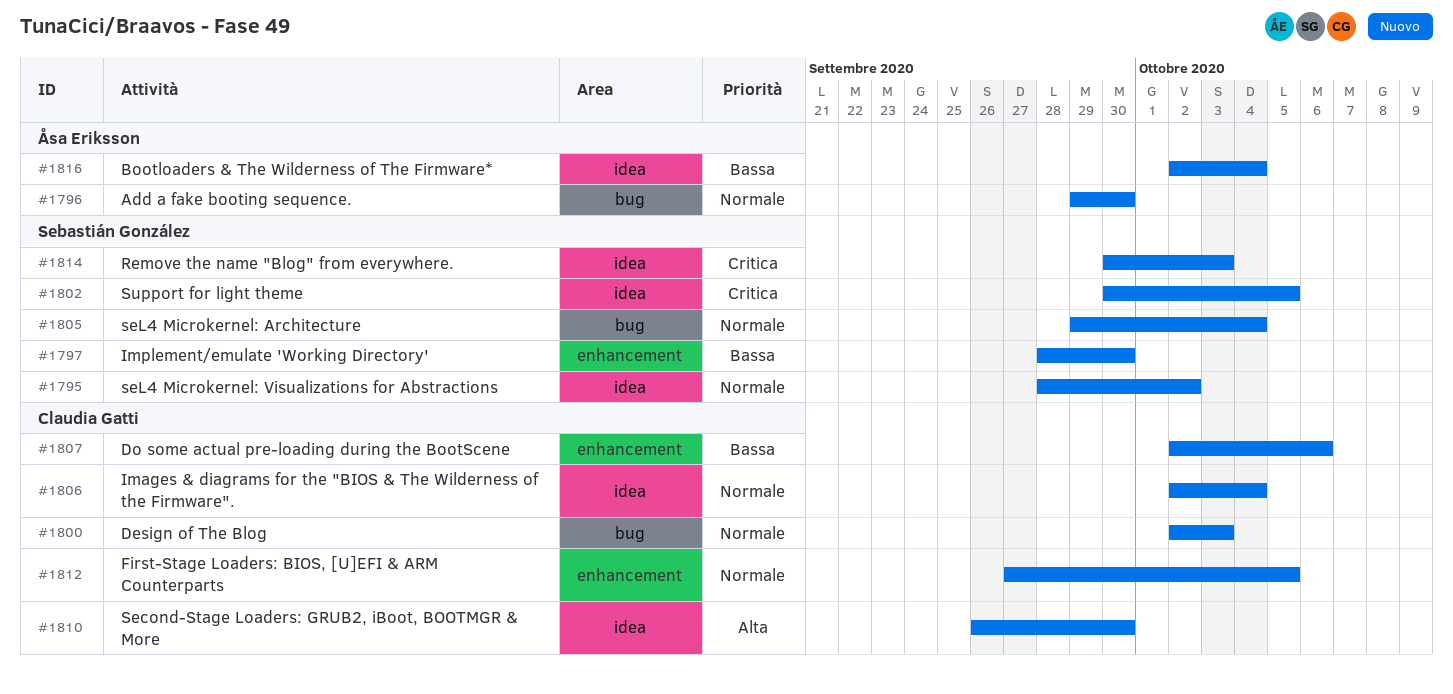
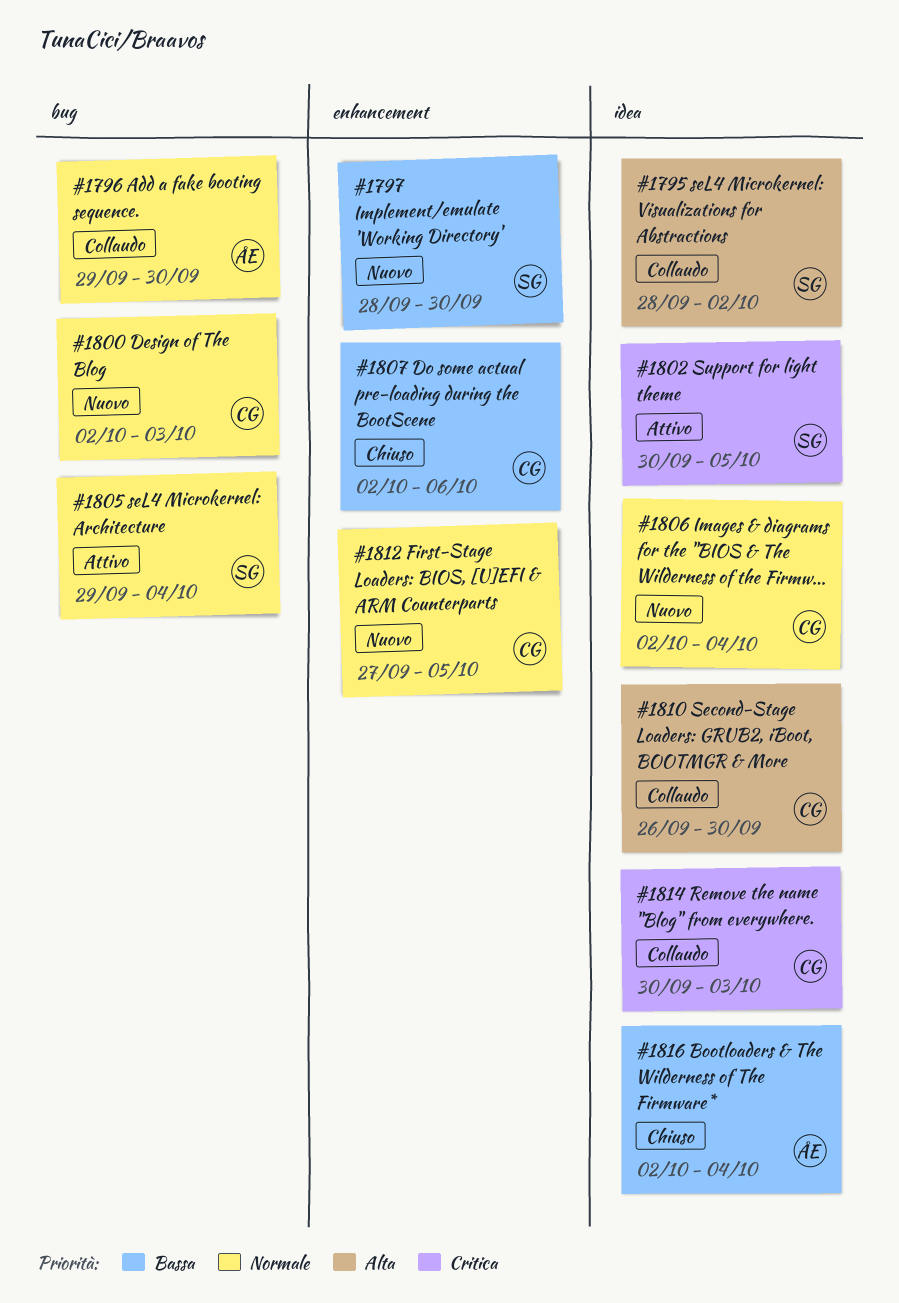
#1795, priority: Normale -> Alta
#1814, owner: Sebastián González -> Claudia Gatti

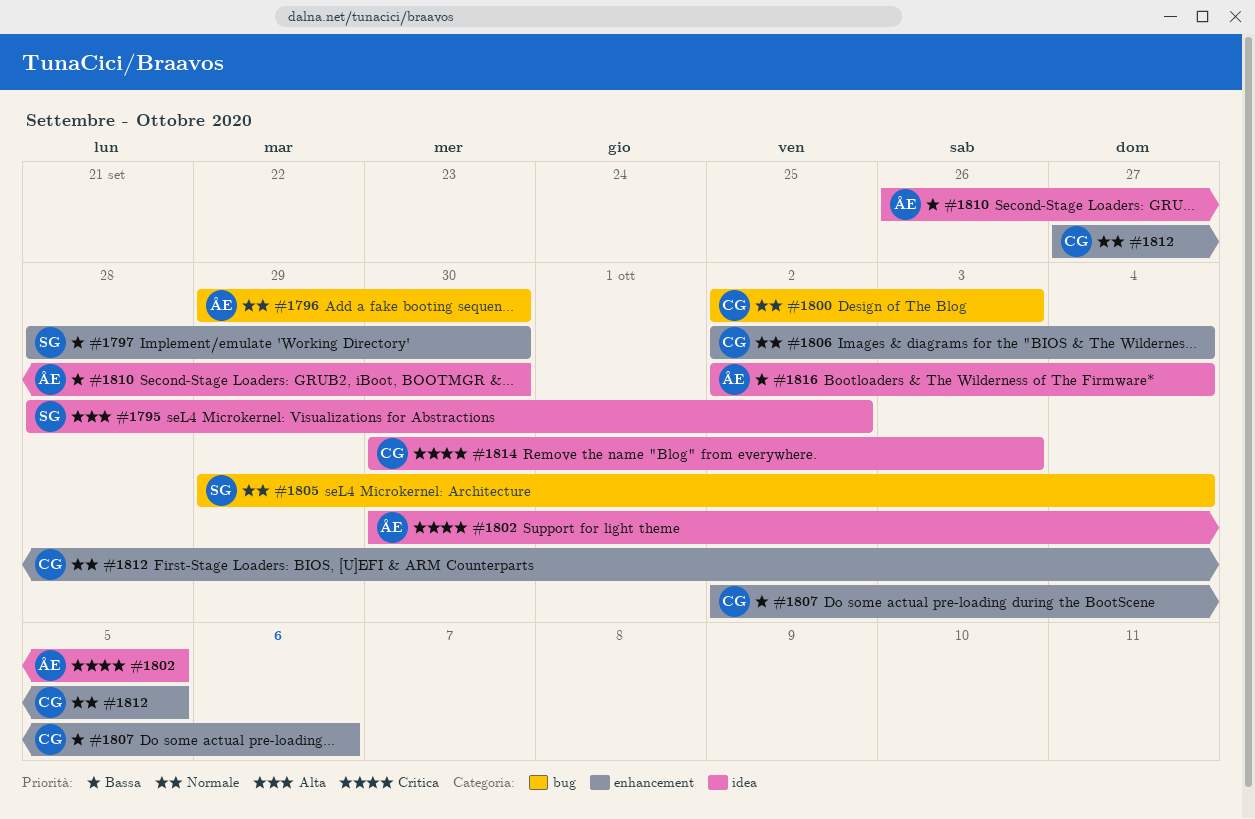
#1802, owner: SG -> ÅE
#1806, label: idea -> enhancement
#1810, owner: CG -> ÅE
#1810, priority: Alta -> Bassa

